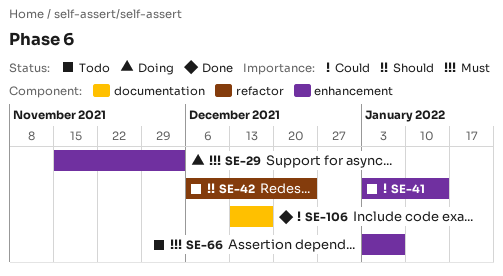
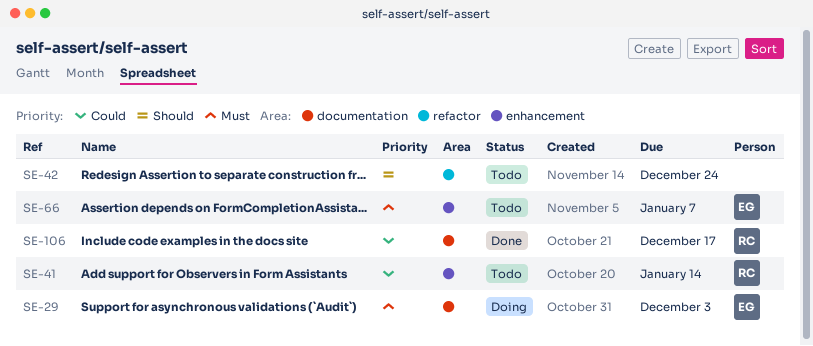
SE-29, label: enhancement -> documentation

